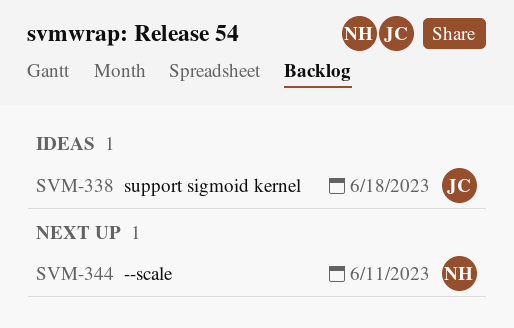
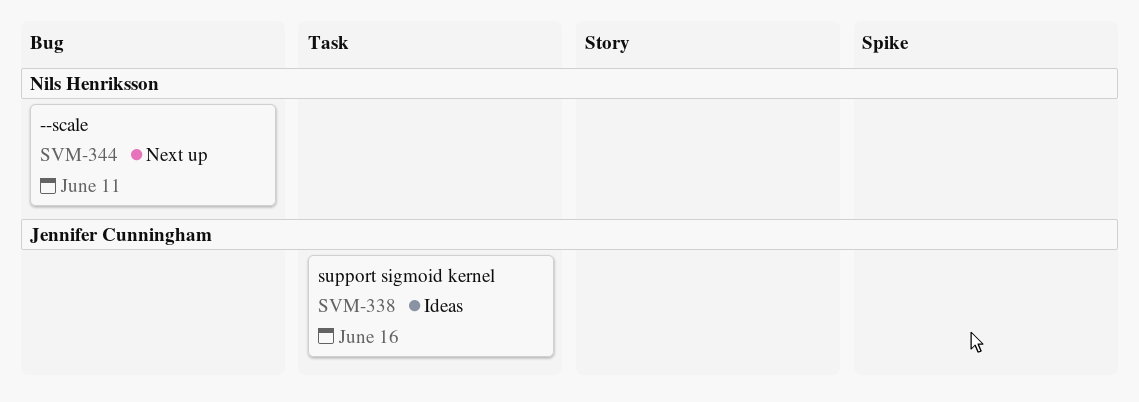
SVM-338, due: Jun 18 -> Jun 16

